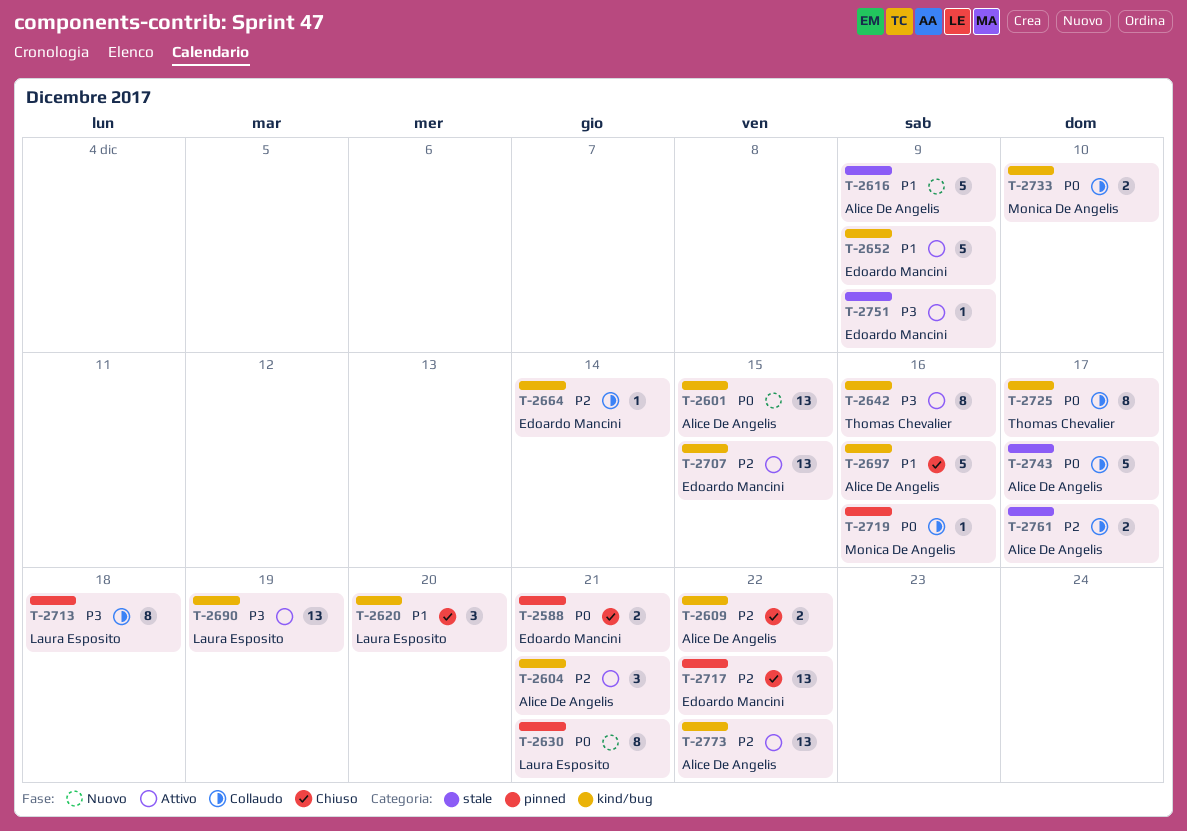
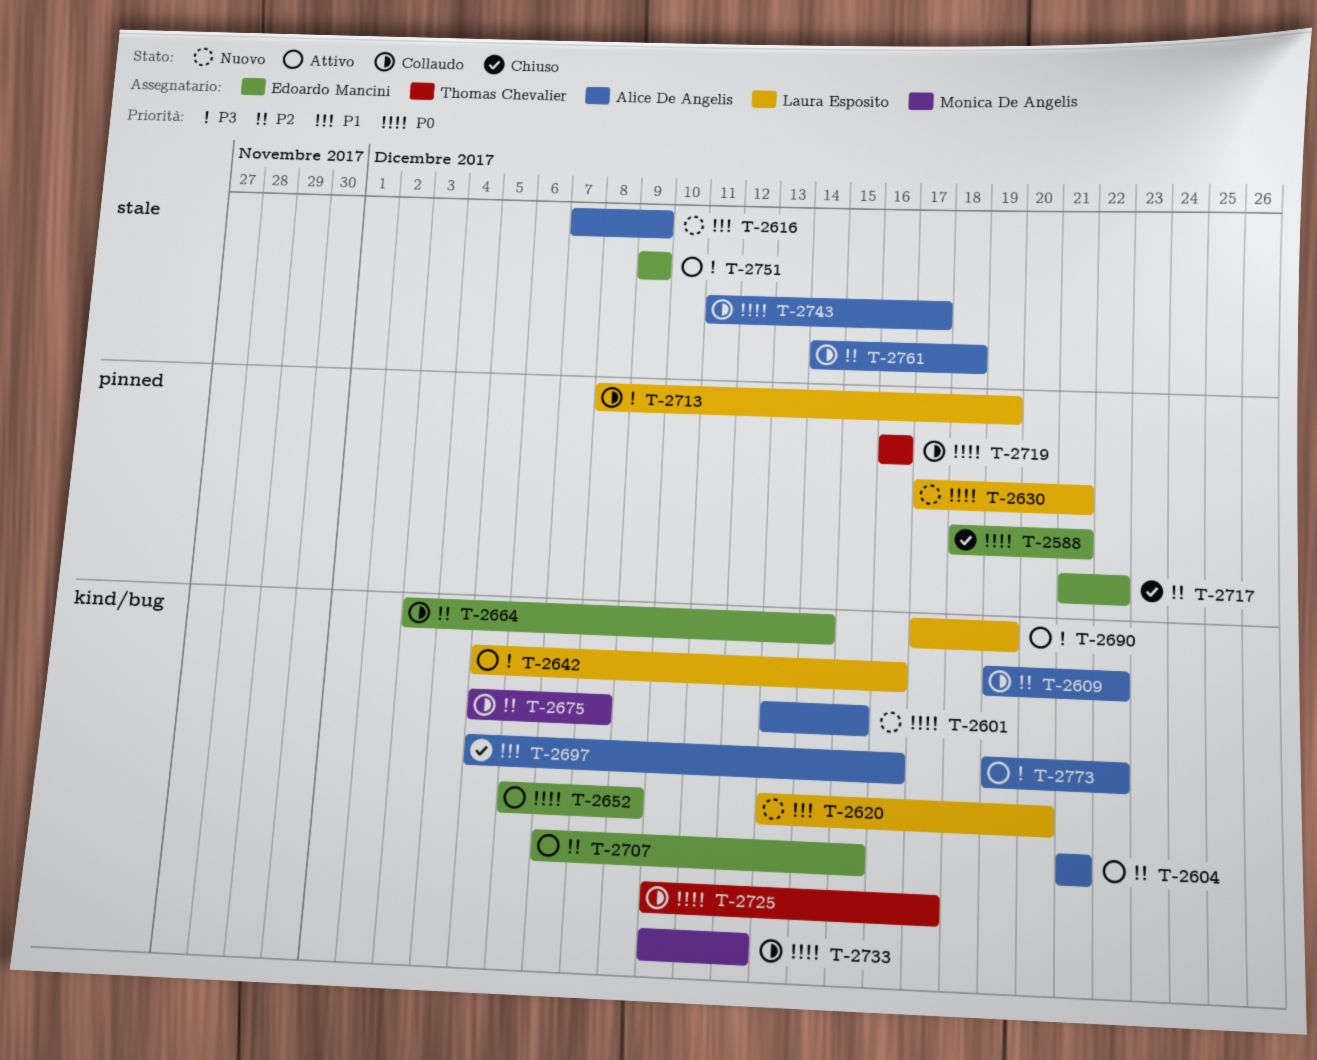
T-2609, status: Chiuso -> Collaudo
T-2620, status: Chiuso -> Nuovo
T-2642, owner: Thomas Chevalier -> Laura Esposito
T-2652, priority: P1 -> P0
T-2675: none -> present
T-2713, due: Dec 18 -> Dec 19
T-2719, owner: Monica De Angelis -> Thomas Chevalier
T-2733, due: Dec 10 -> Dec 12
T-2761, due: Dec 17 -> Dec 18
T-2773, priority: P2 -> P3

